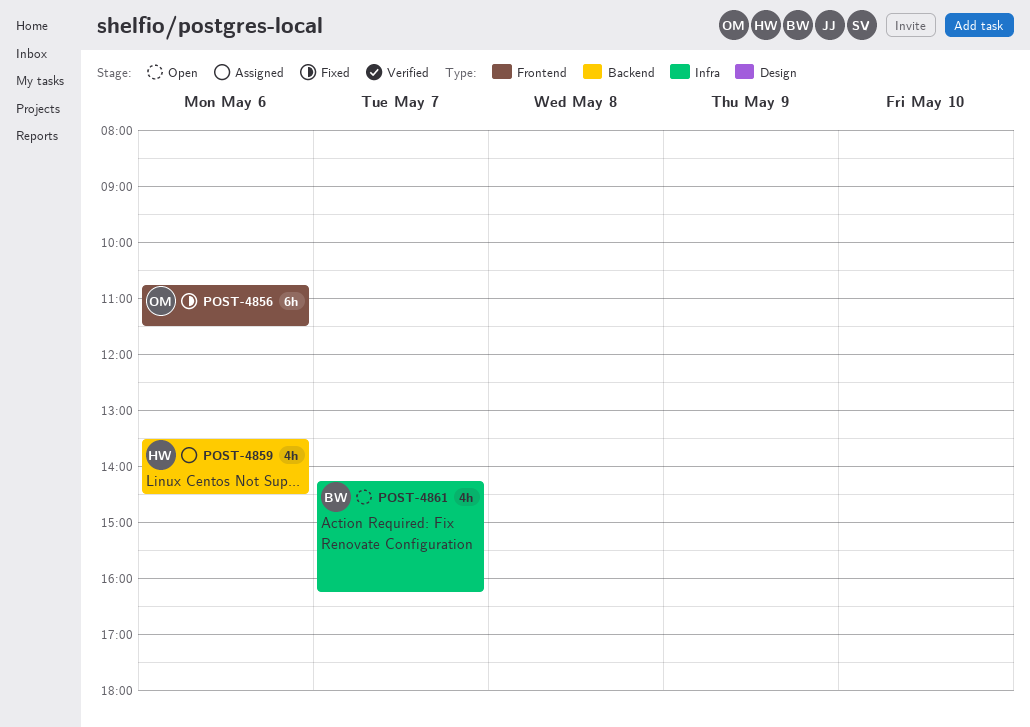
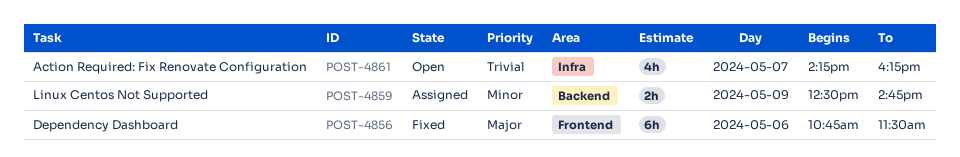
POST-4859, estimate: 4h -> 2h
POST-4859, day: May 6 -> May 9
POST-4859, begins: 13:30 -> 12:30
POST-4859, ends: 14:30 -> 14:45

